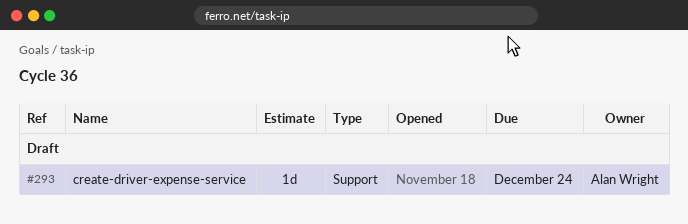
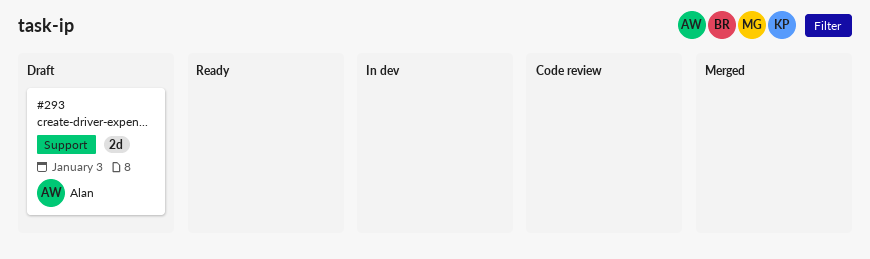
#293, estimate: 1d -> 2d
#293, due: Dec 24 -> Jan 3

